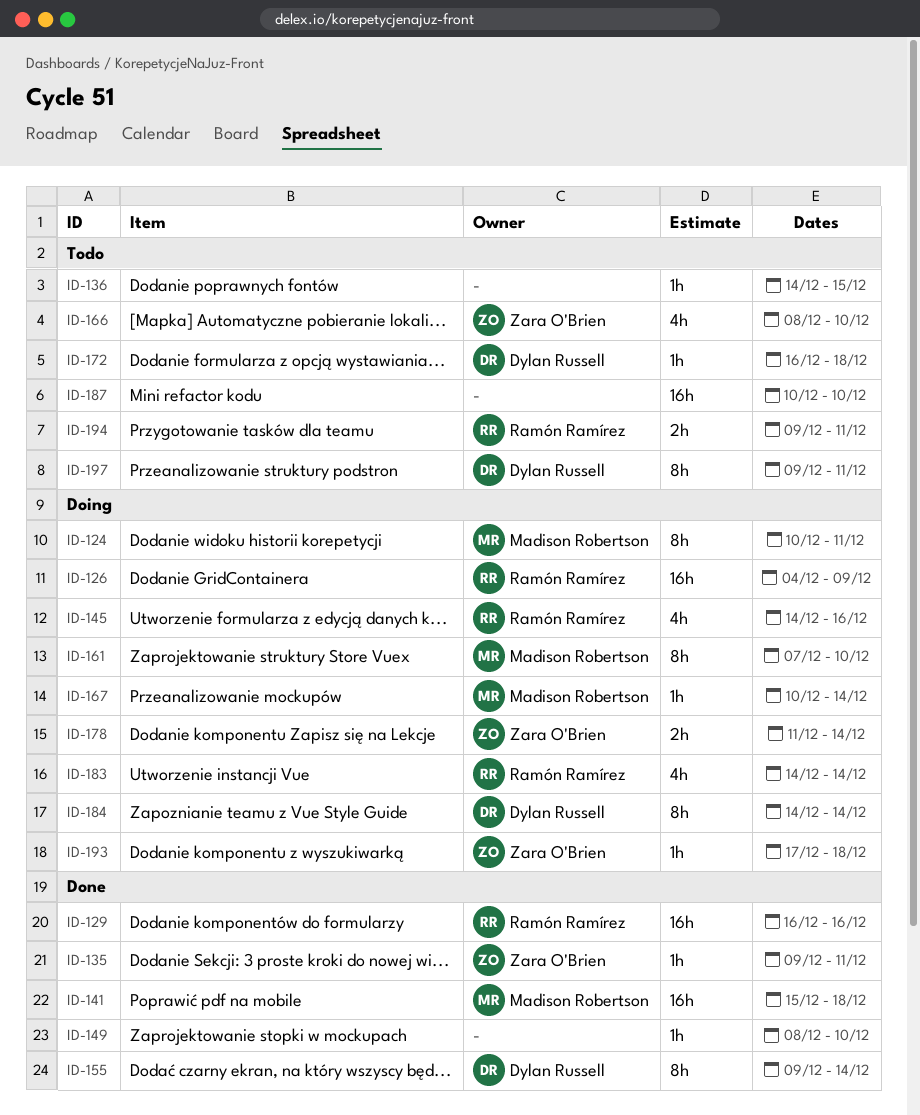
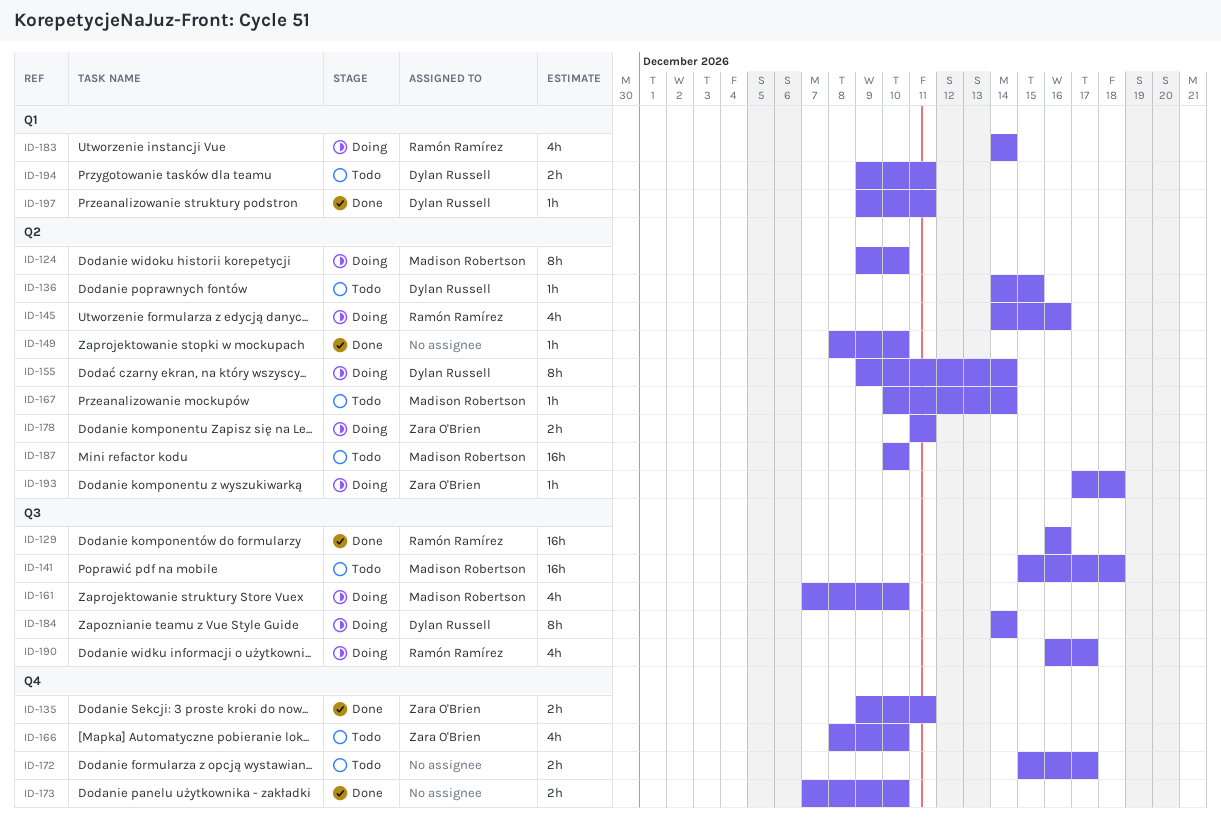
ID-124, start: Dec 10 -> Dec 9
ID-124, due: Dec 11 -> Dec 10
ID-126: present -> none
ID-135, estimate: 1h -> 2h
ID-136, owner: none -> Dylan Russell
ID-141, status: Done -> Todo
ID-155, status: Done -> Doing
ID-161, estimate: 8h -> 4h
ID-167, status: Doing -> Todo
ID-172, owner: Dylan Russell -> none
ID-172, estimate: 1h -> 2h
ID-172, start: Dec 16 -> Dec 15
ID-172, due: Dec 18 -> Dec 17
ID-173: none -> present
ID-178, due: Dec 14 -> Dec 11
ID-187, owner: none -> Madison Robertson
ID-190: none -> present
ID-194, owner: Ramón Ramírez -> Dylan Russell
ID-197, status: Todo -> Done
ID-197, estimate: 8h -> 1h

